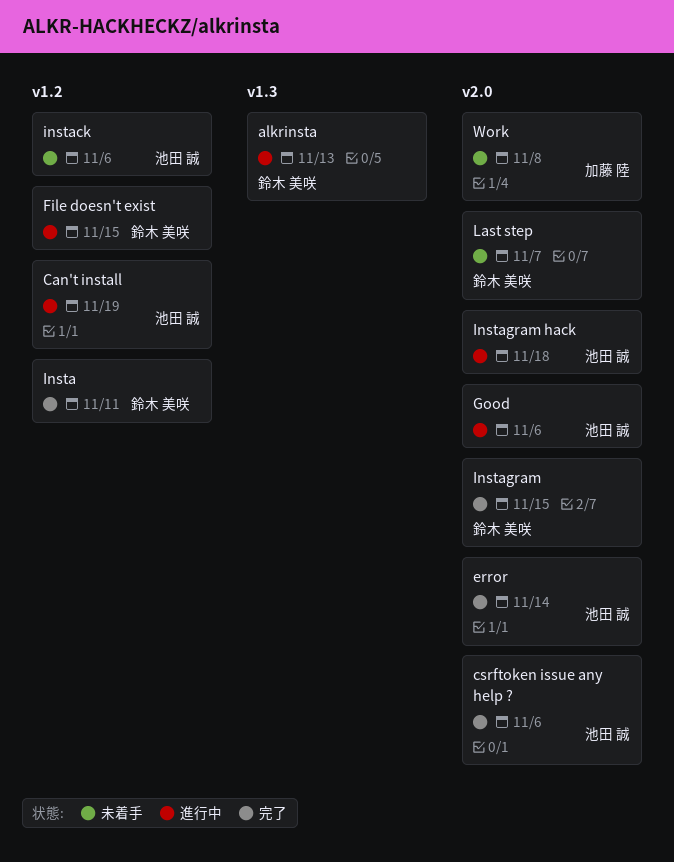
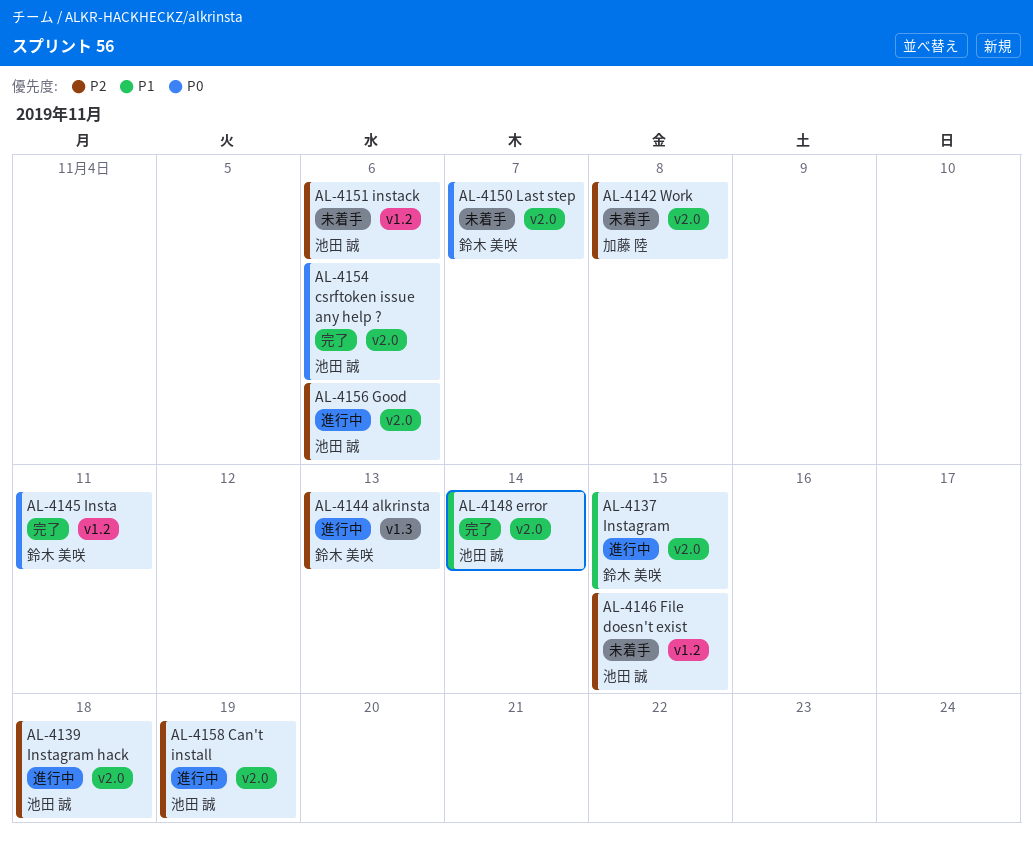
Can't install, label: v1.2 -> v2.0
File doesn't exist, status: 進行中 -> 未着手
File doesn't exist, owner: 鈴木 美咲 -> 池田 誠
Instagram, status: 完了 -> 進行中

